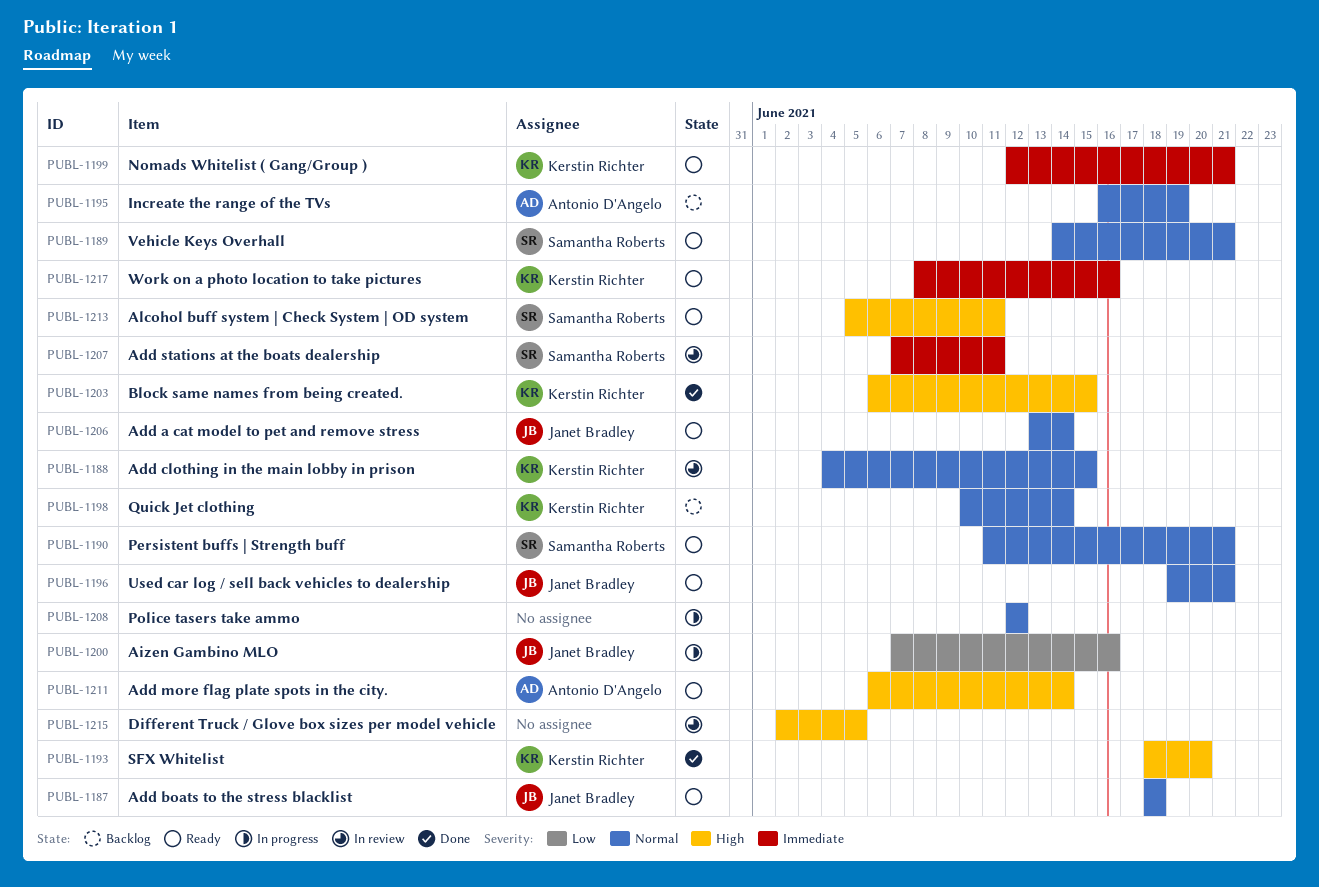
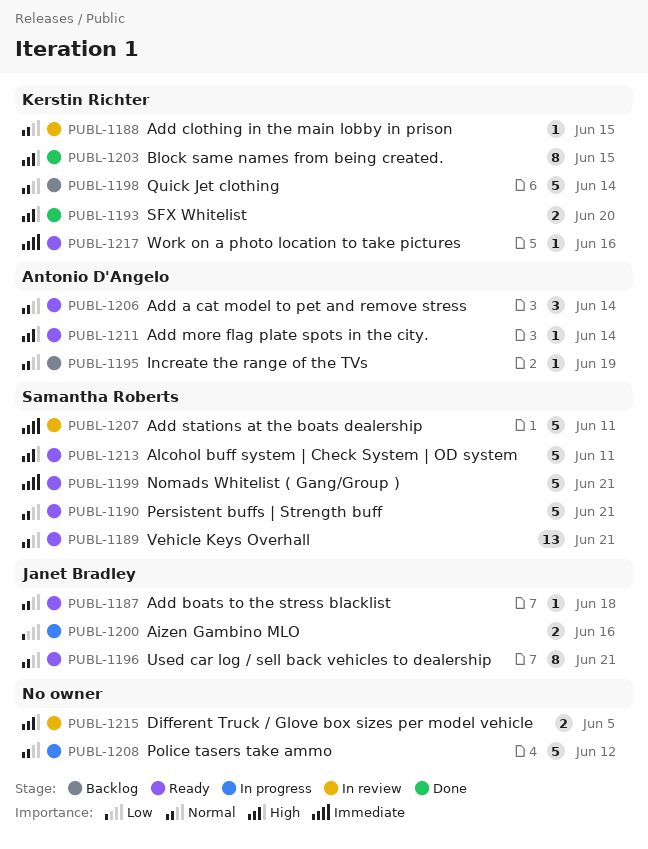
PUBL-1199, owner: Kerstin Richter -> Samantha Roberts
PUBL-1206, owner: Janet Bradley -> Antonio D'Angelo

